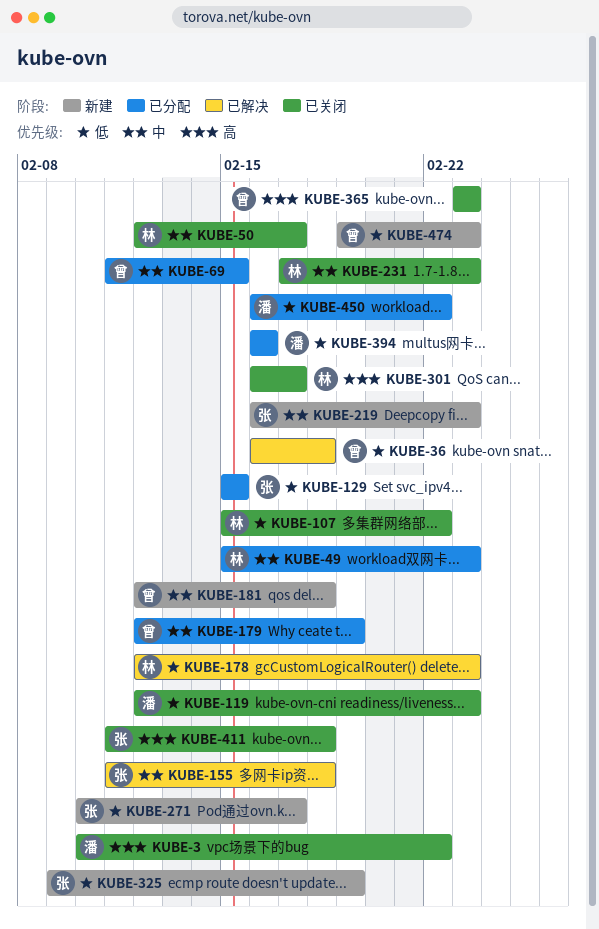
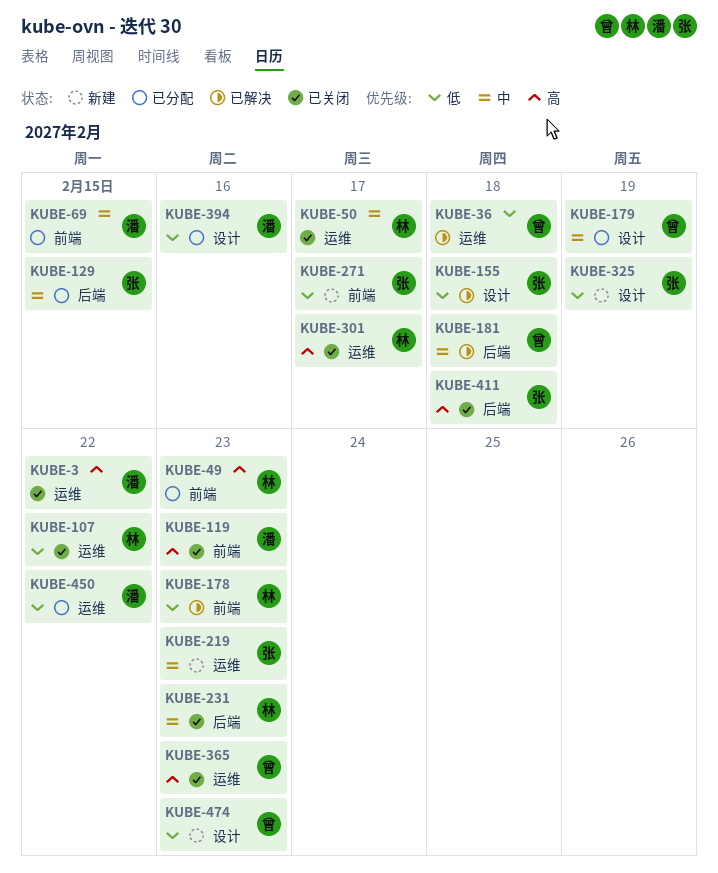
KUBE-49, priority: 中 -> 高
KUBE-69, owner: 曾 -> 潘
KUBE-119, priority: 低 -> 高
KUBE-129, priority: 低 -> 中
KUBE-155, priority: 中 -> 低
KUBE-181, status: 新建 -> 已解决

